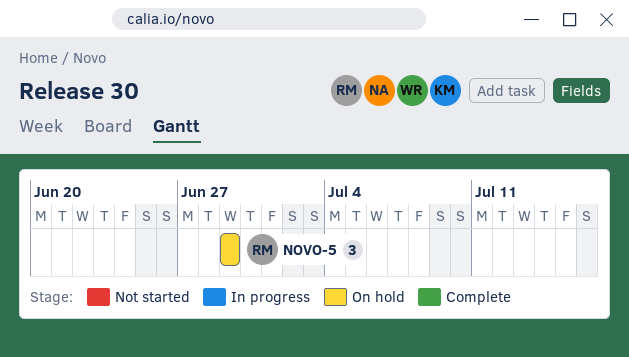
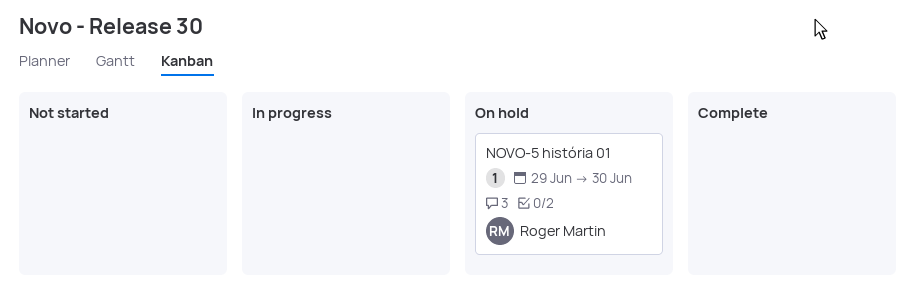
NOVO-5, estimate: 3 -> 1
NOVO-5, due: Jun 29 -> Jun 30

